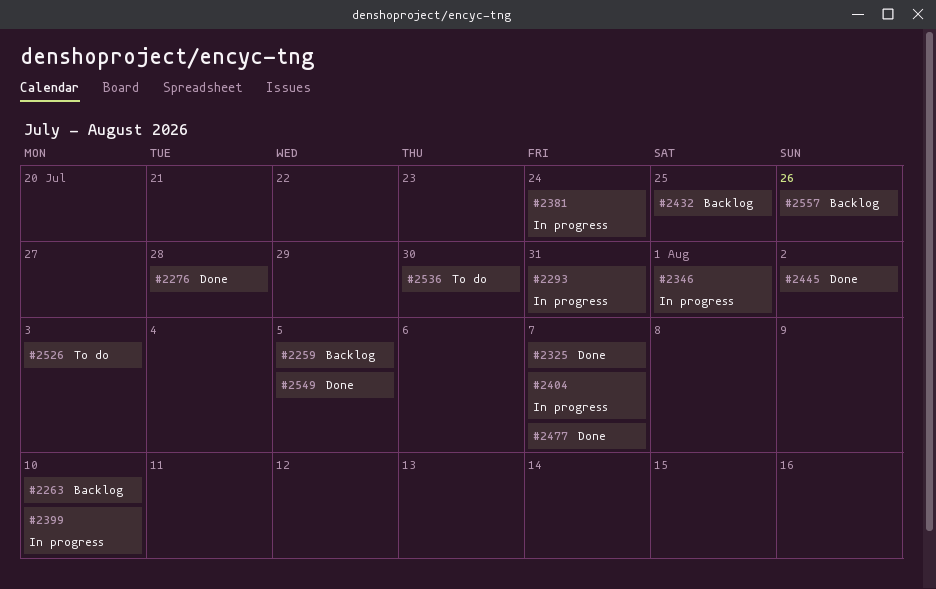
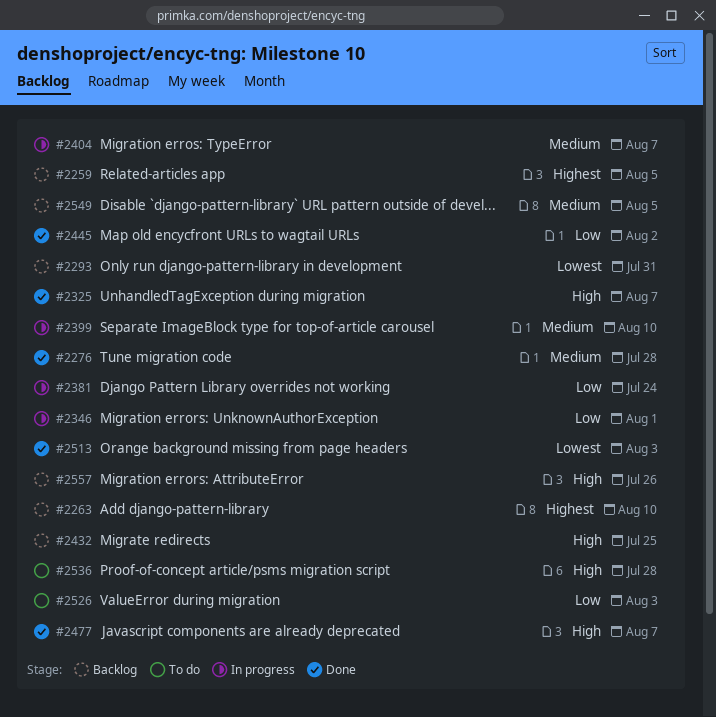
#2293, status: In progress -> Backlog
#2513: none -> present
#2536, due: Jul 30 -> Jul 28
#2549, status: Done -> Backlog

